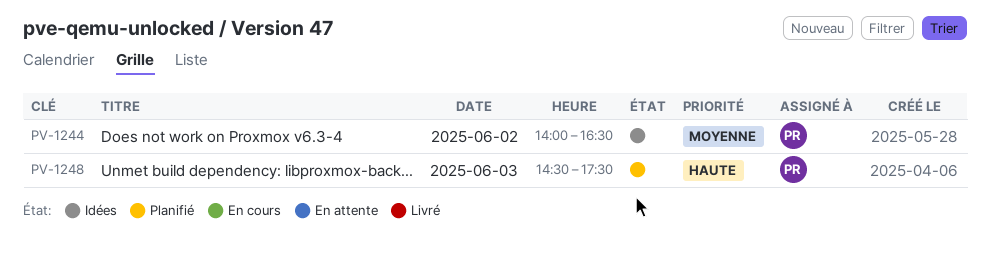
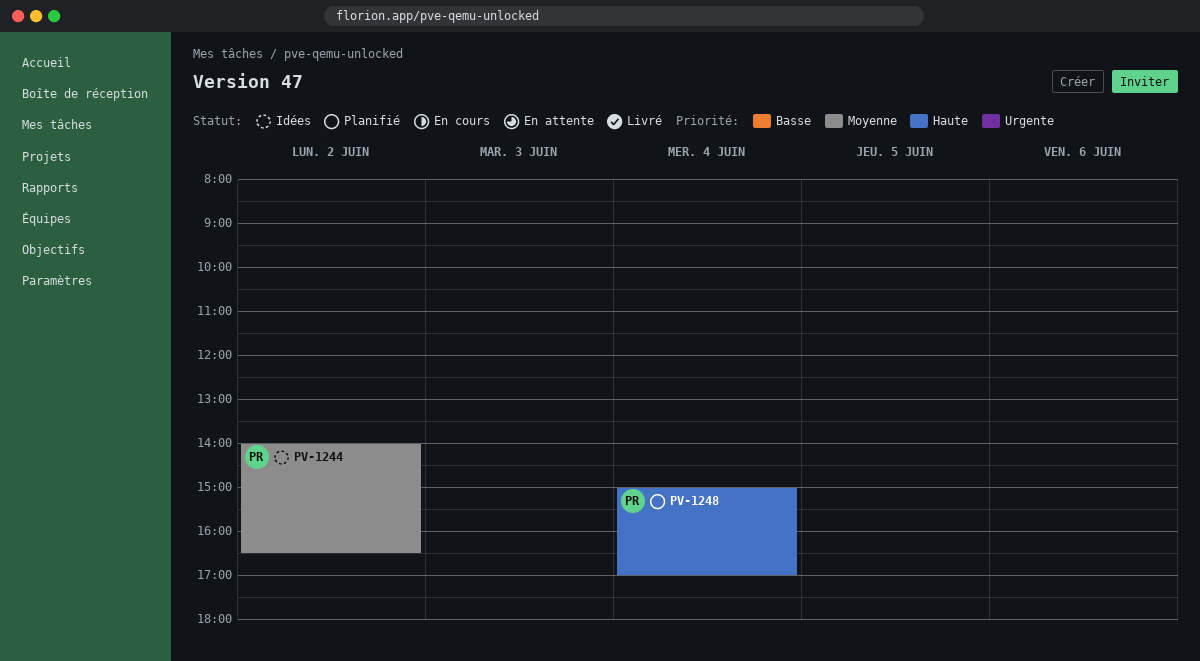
PV-1248, day: Jun 3 -> Jun 4
PV-1248, begins: 14:30 -> 15:00
PV-1248, ends: 17:30 -> 17:00

